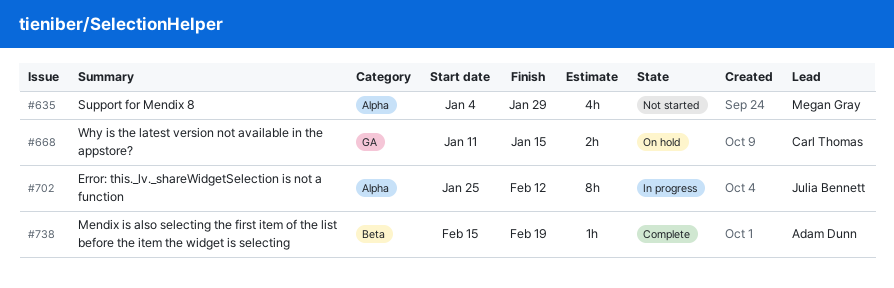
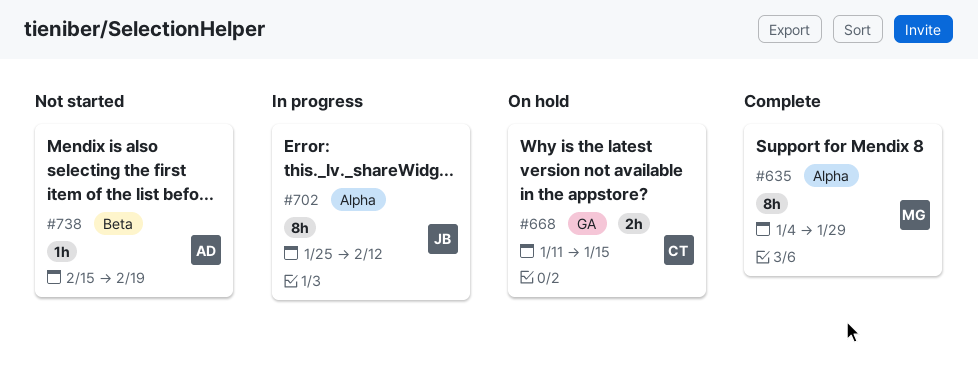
#635, status: Not started -> Complete
#635, estimate: 4h -> 8h
#738, status: Complete -> Not started

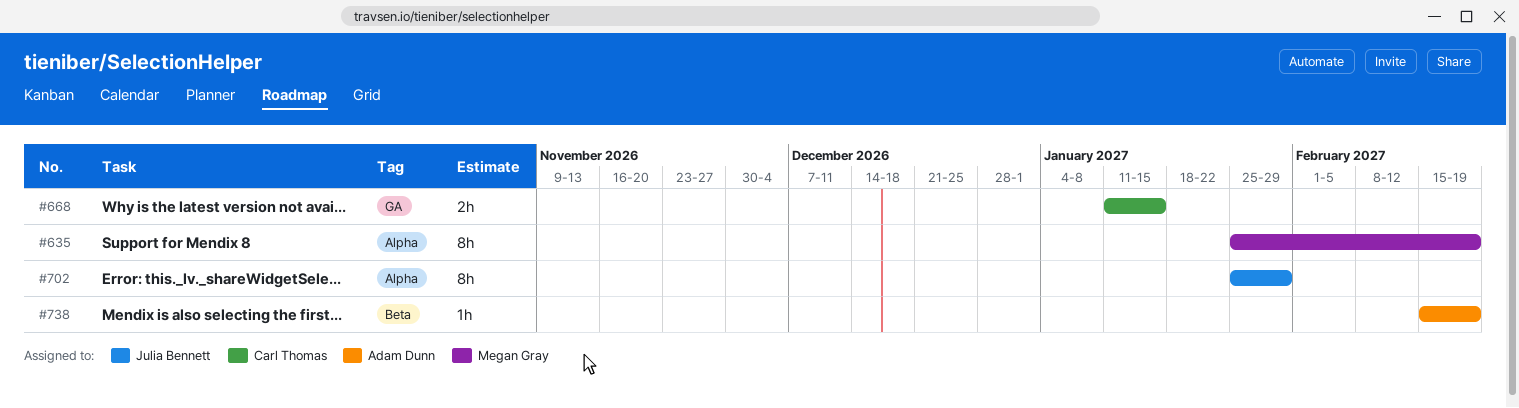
#635, start: Jan 4 -> Jan 25
#635, due: Jan 29 -> Feb 19
#702, due: Feb 12 -> Jan 29

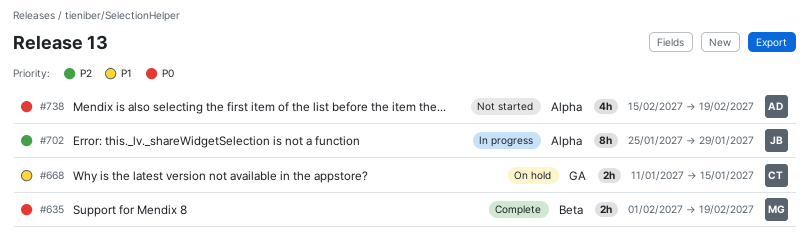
#635, label: Alpha -> Beta
#635, estimate: 8h -> 2h
#635, start: Jan 25 -> Feb 1
#738, label: Beta -> Alpha
#738, estimate: 1h -> 4h

